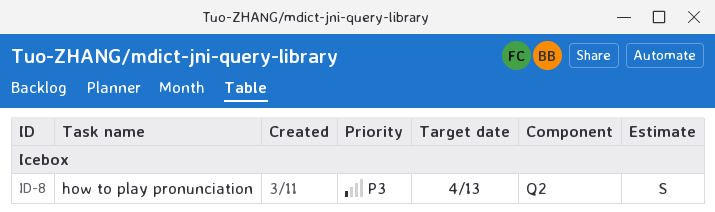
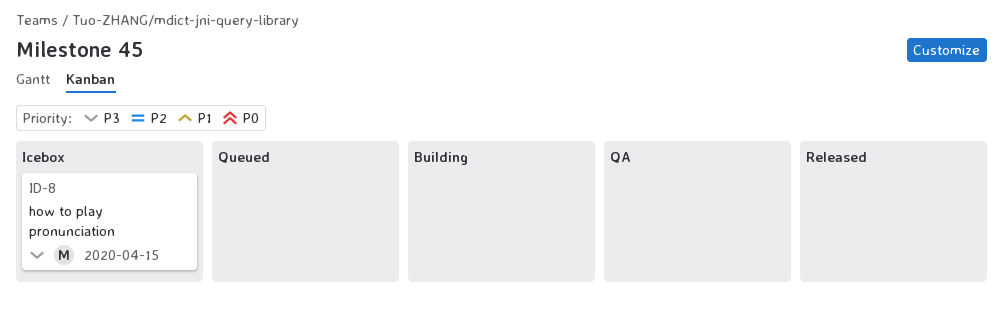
ID-8, estimate: S -> M
ID-8, due: Apr 13 -> Apr 15

